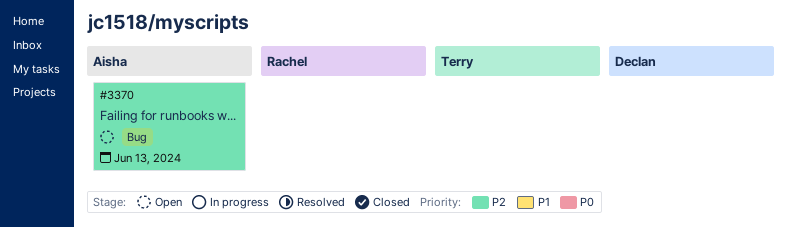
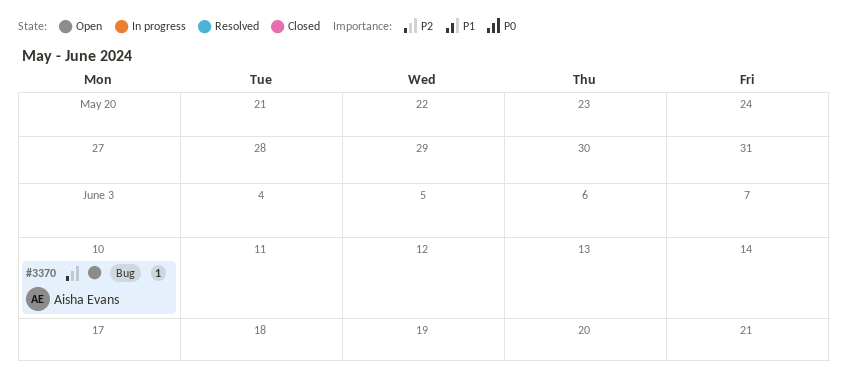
#3370, due: Jun 13 -> Jun 10

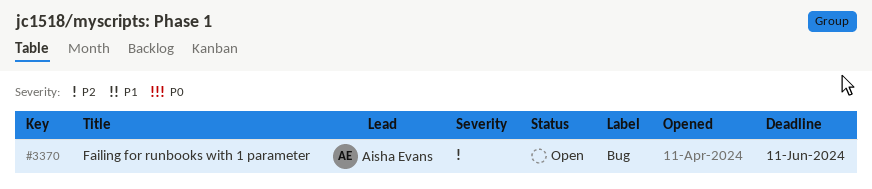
#3370, due: Jun 10 -> Jun 11

